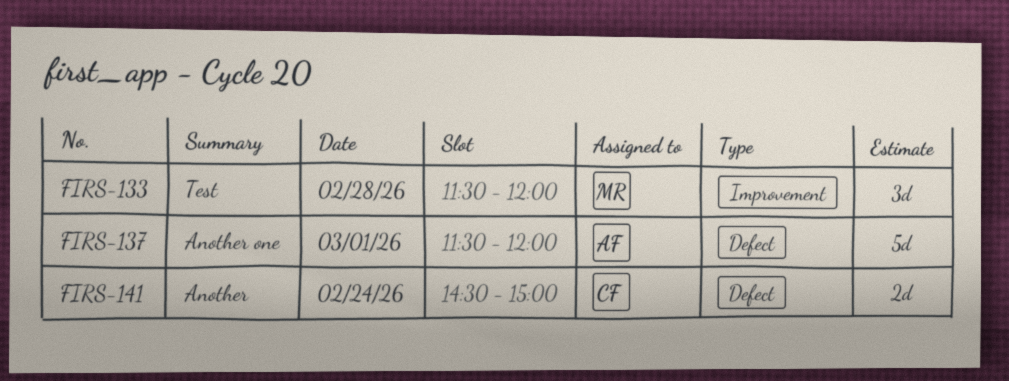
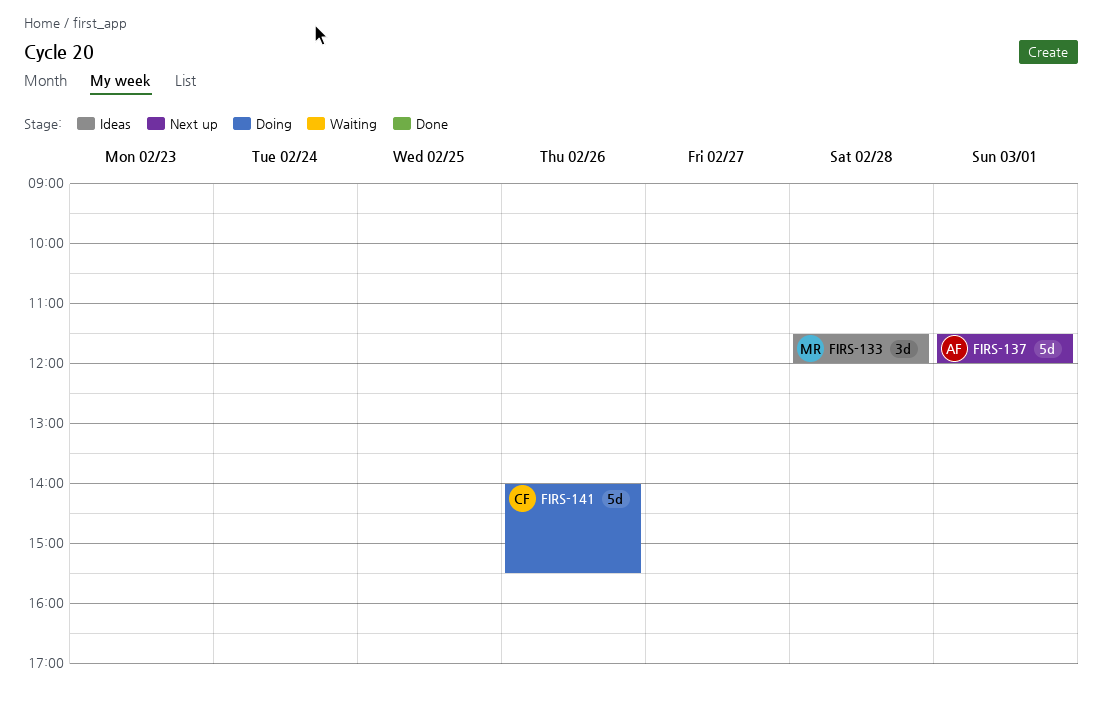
FIRS-141, estimate: 2d -> 5d
FIRS-141, day: Feb 24 -> Feb 26
FIRS-141, begins: 14:30 -> 14:00
FIRS-141, ends: 15:00 -> 15:30

